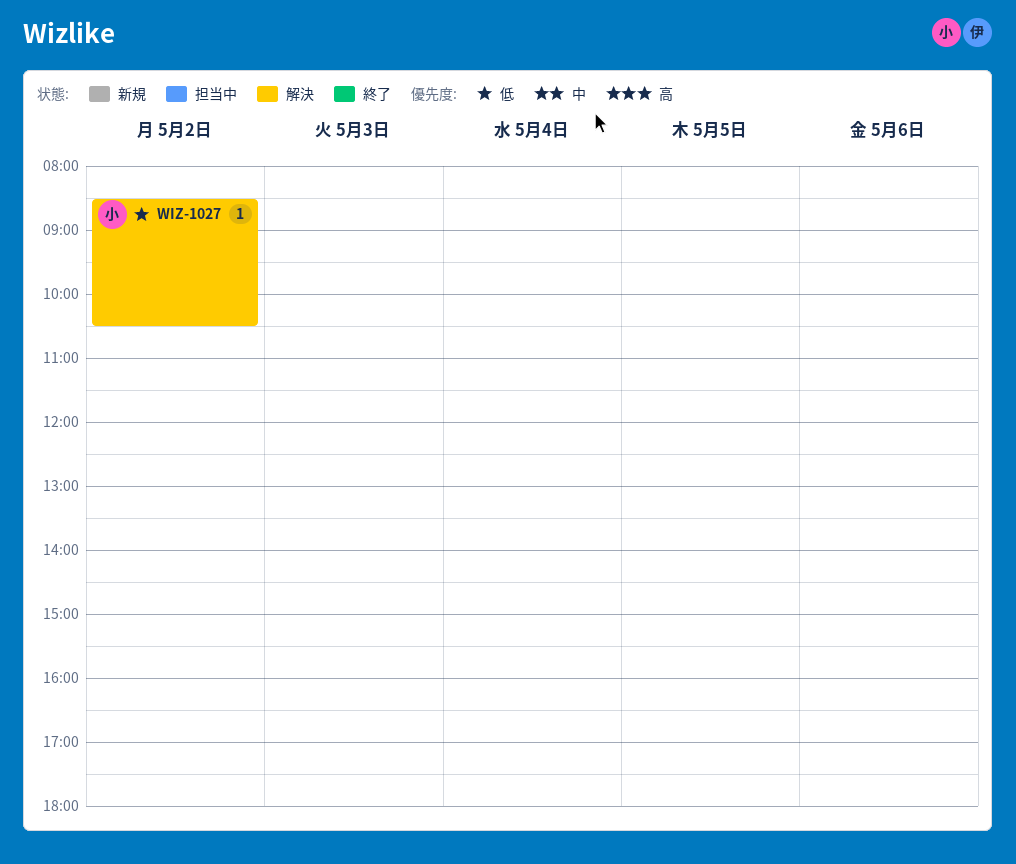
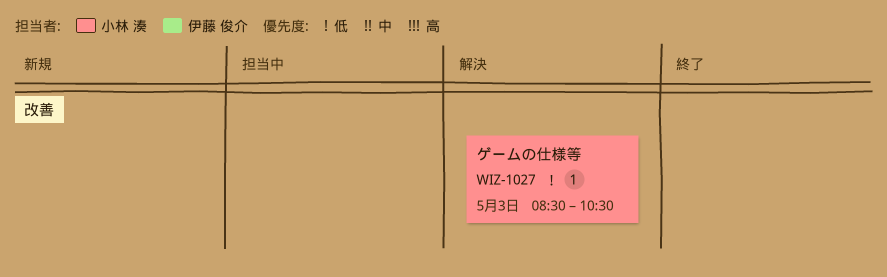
WIZ-1027, day: May 2 -> May 3

